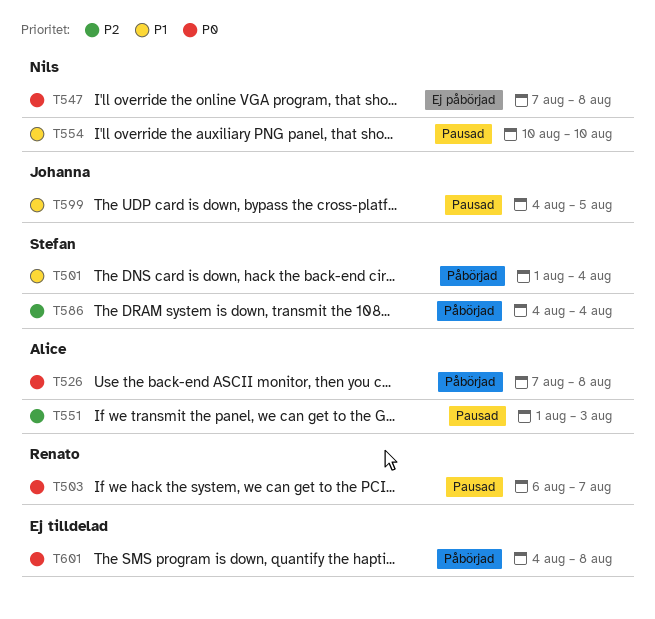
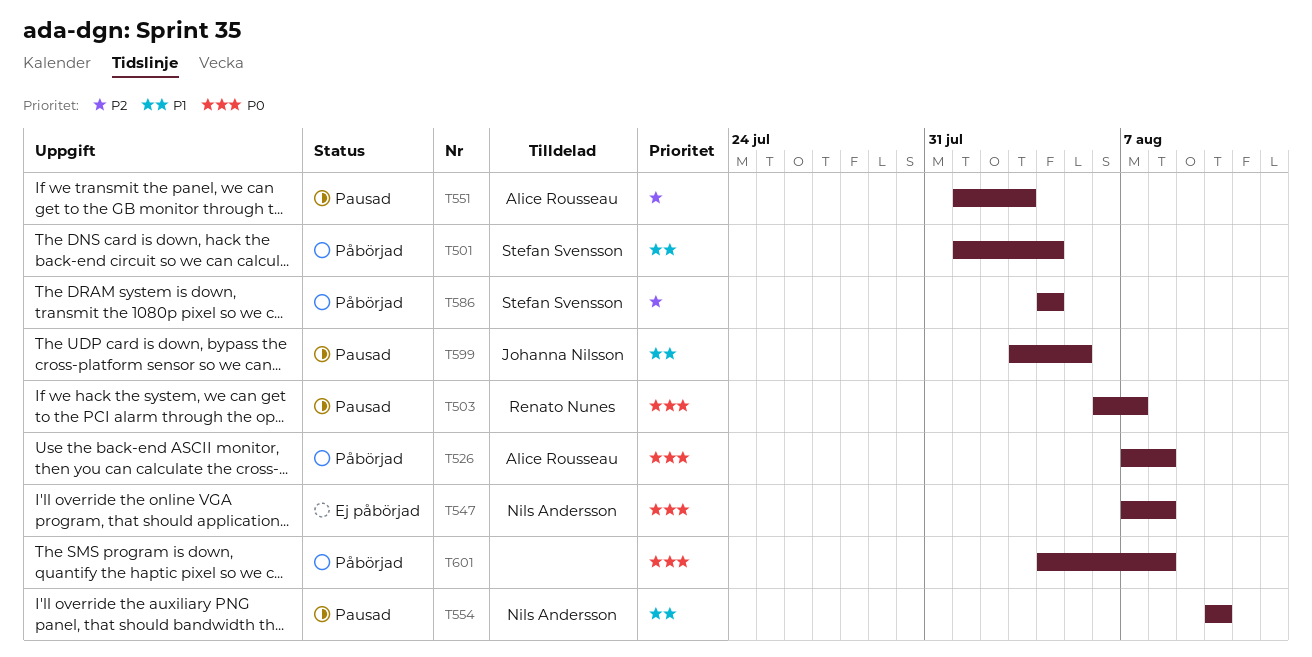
T599, start: Aug 4 -> Aug 3

